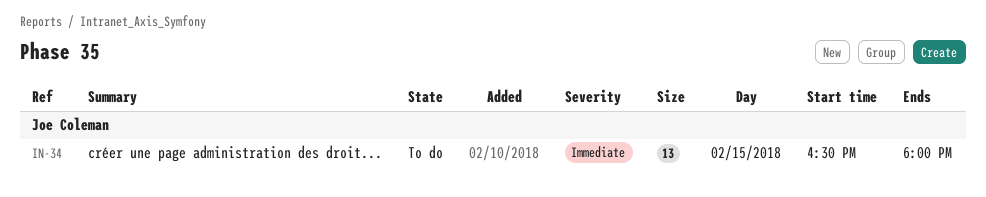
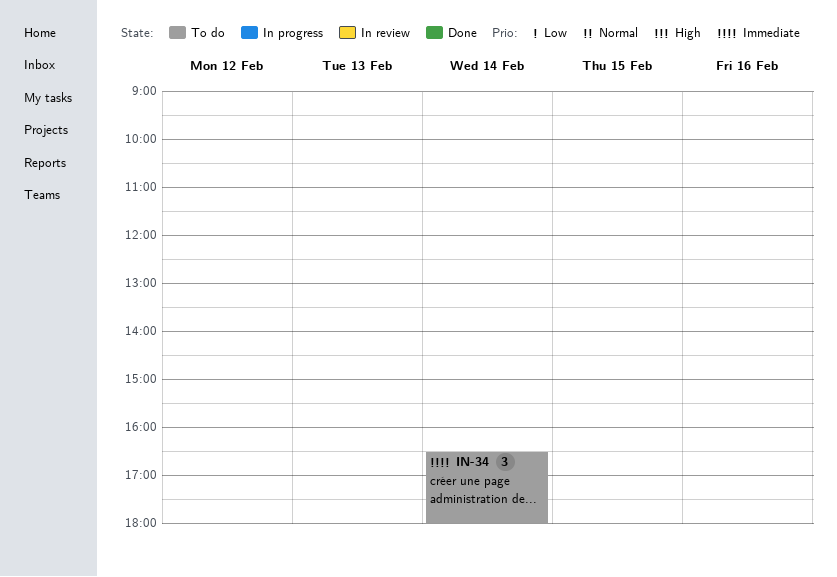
IN-34, estimate: 13 -> 3
IN-34, day: Feb 15 -> Feb 14

